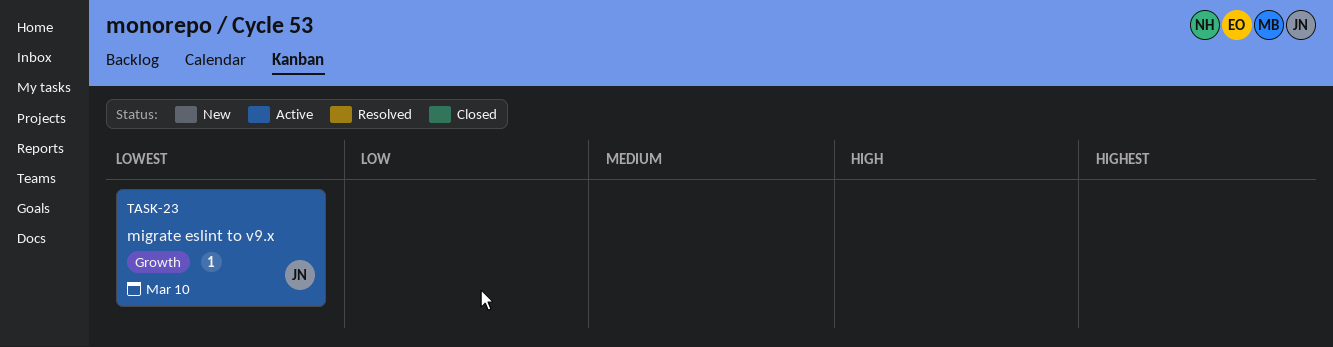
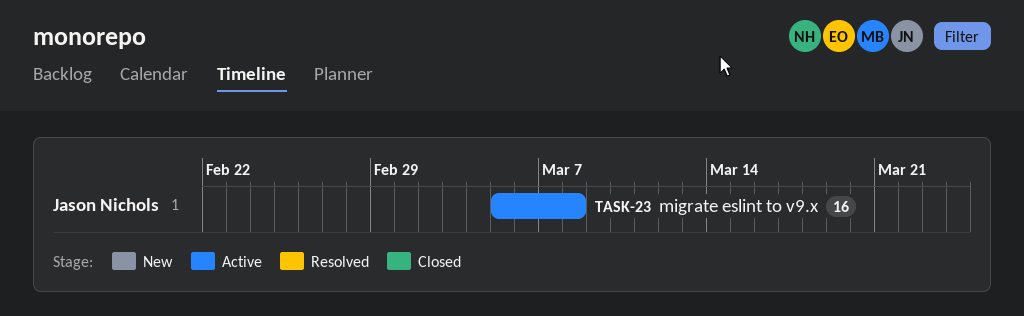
TASK-23, estimate: 1 -> 16
TASK-23, due: Mar 10 -> Mar 8

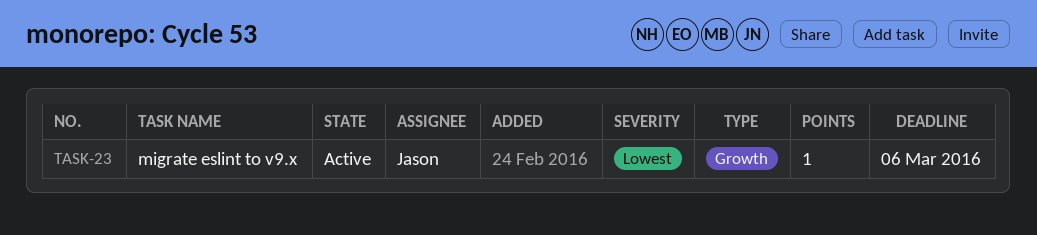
TASK-23, estimate: 16 -> 1
TASK-23, due: Mar 8 -> Mar 6

